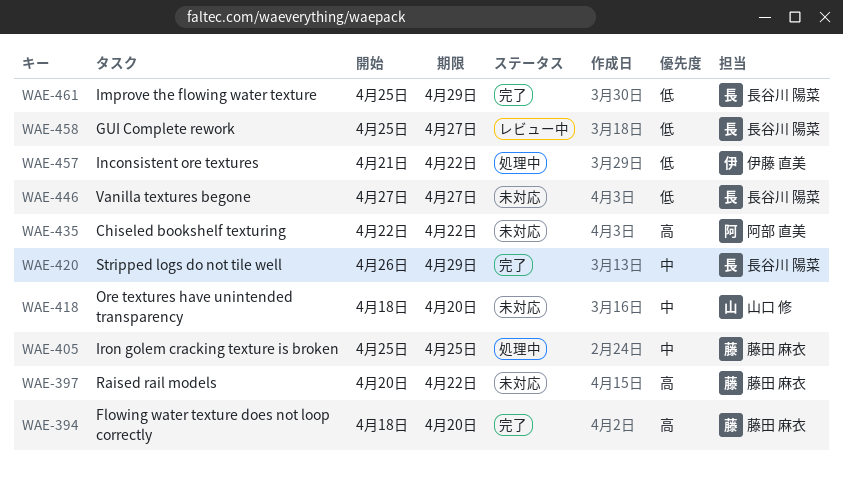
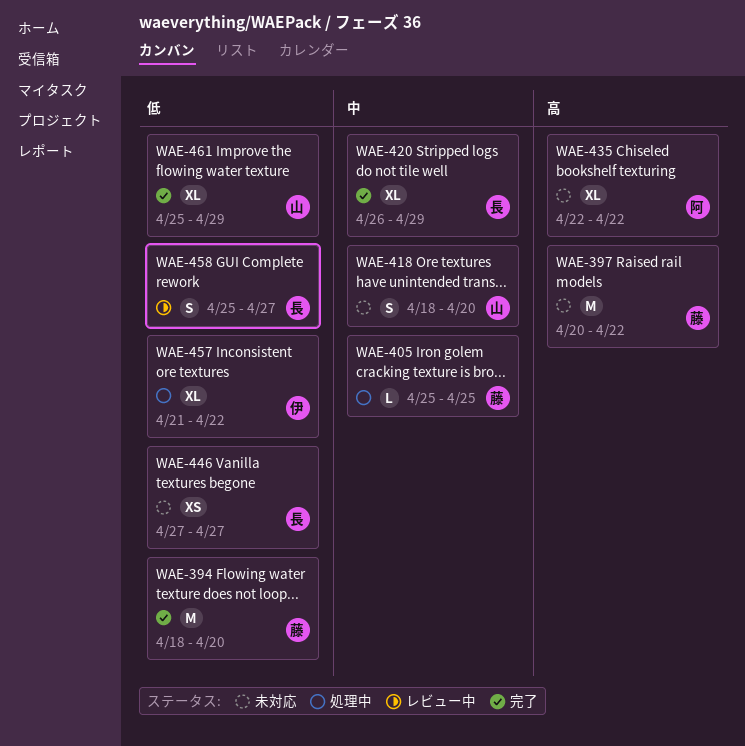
WAE-394, priority: 高 -> 低
WAE-461, owner: 長谷川 陽菜 -> 山口 修

